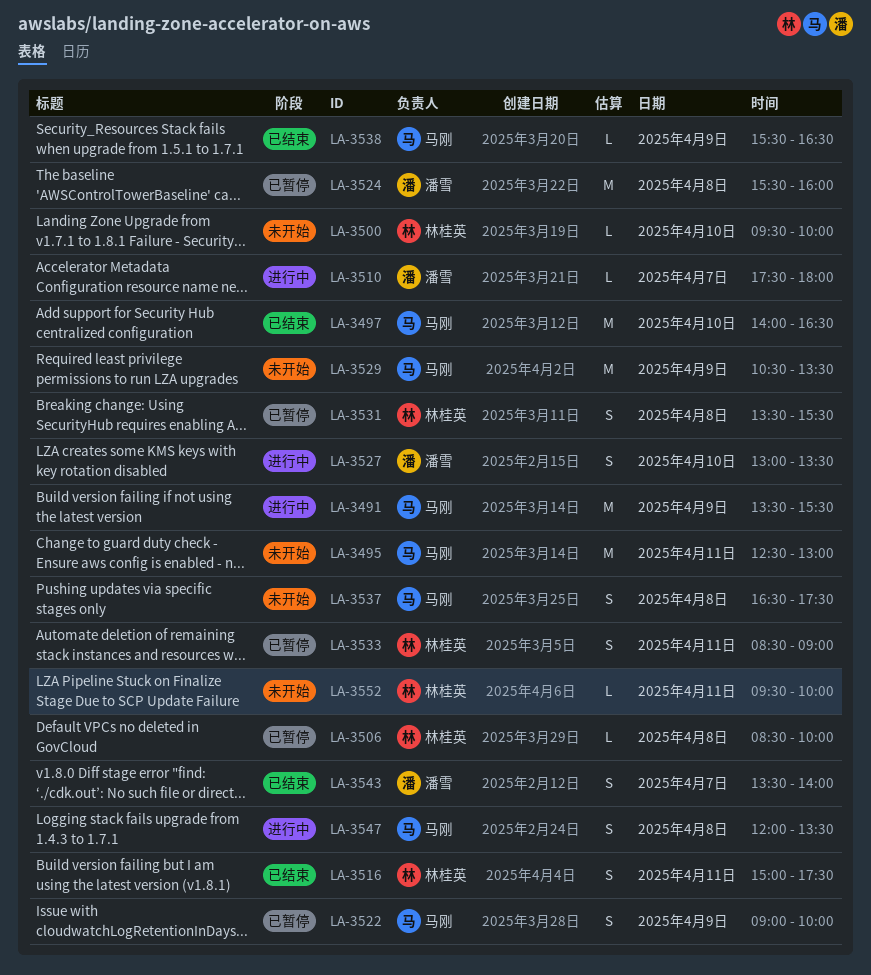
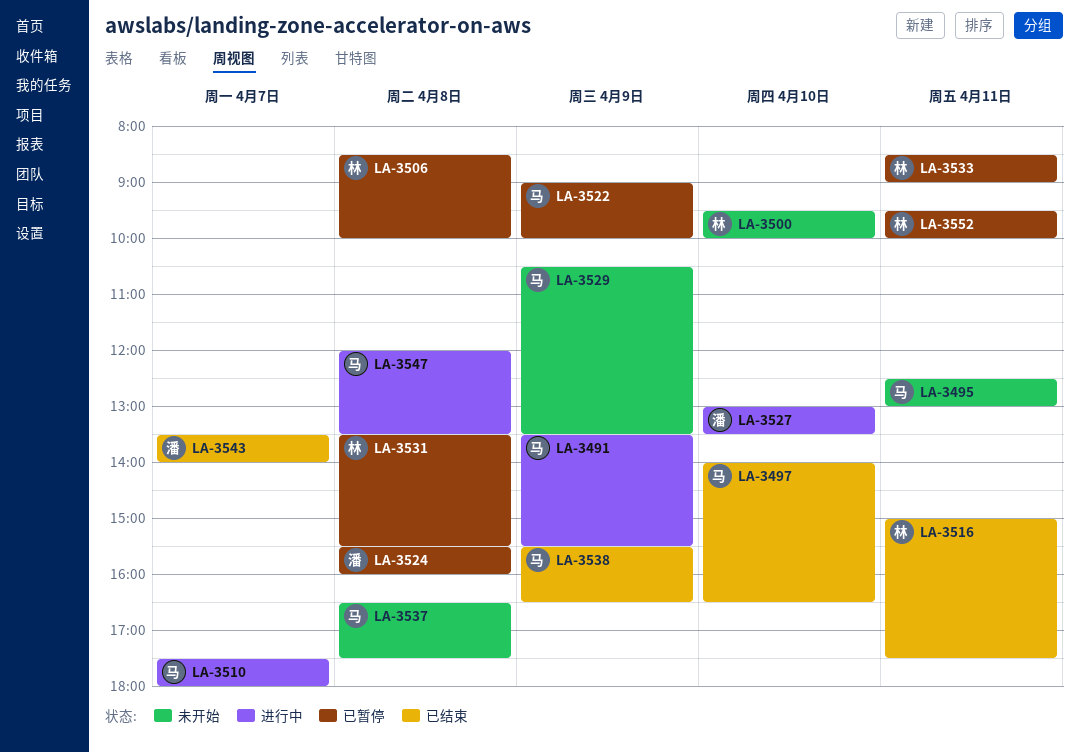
LA-3510, owner: 潘雪 -> 马刚
LA-3552, status: 未开始 -> 已暂停

